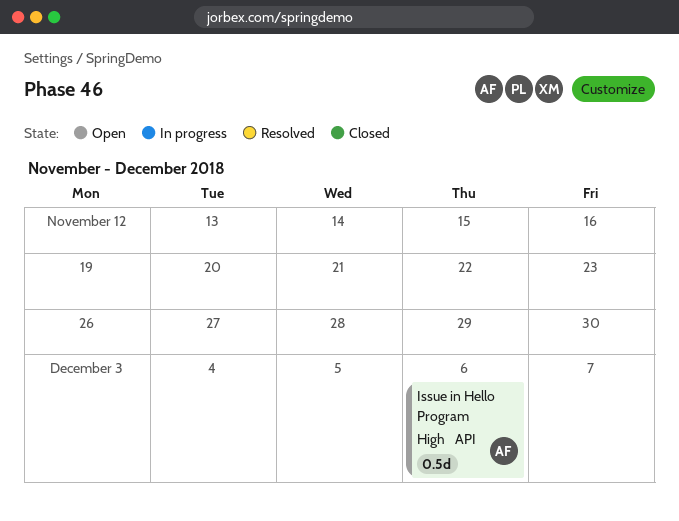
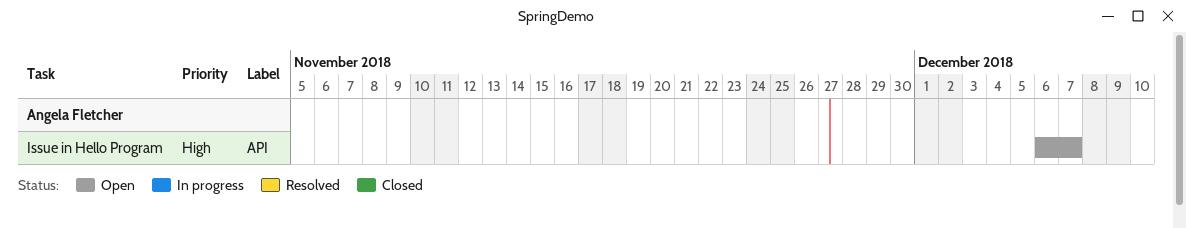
Issue in Hello Program, due: Dec 6 -> Dec 7

